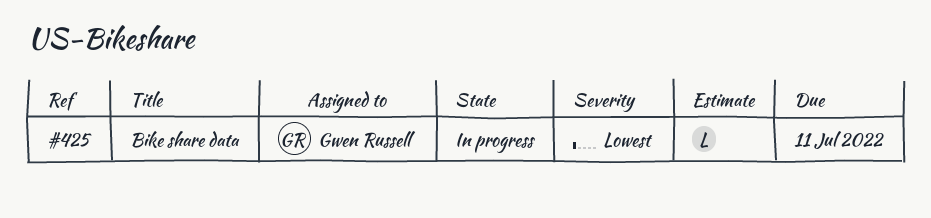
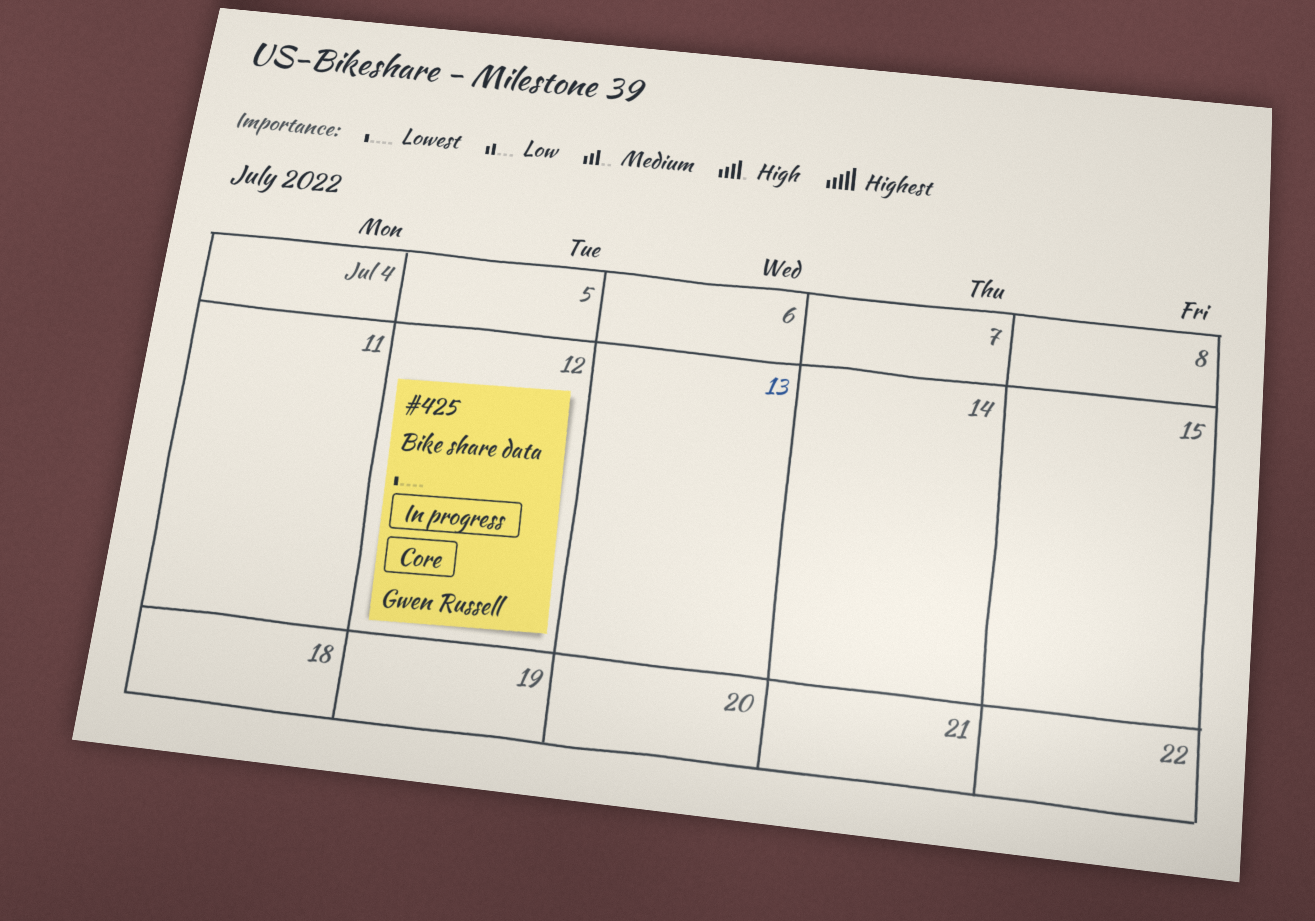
#425, due: Jul 11 -> Jul 12

